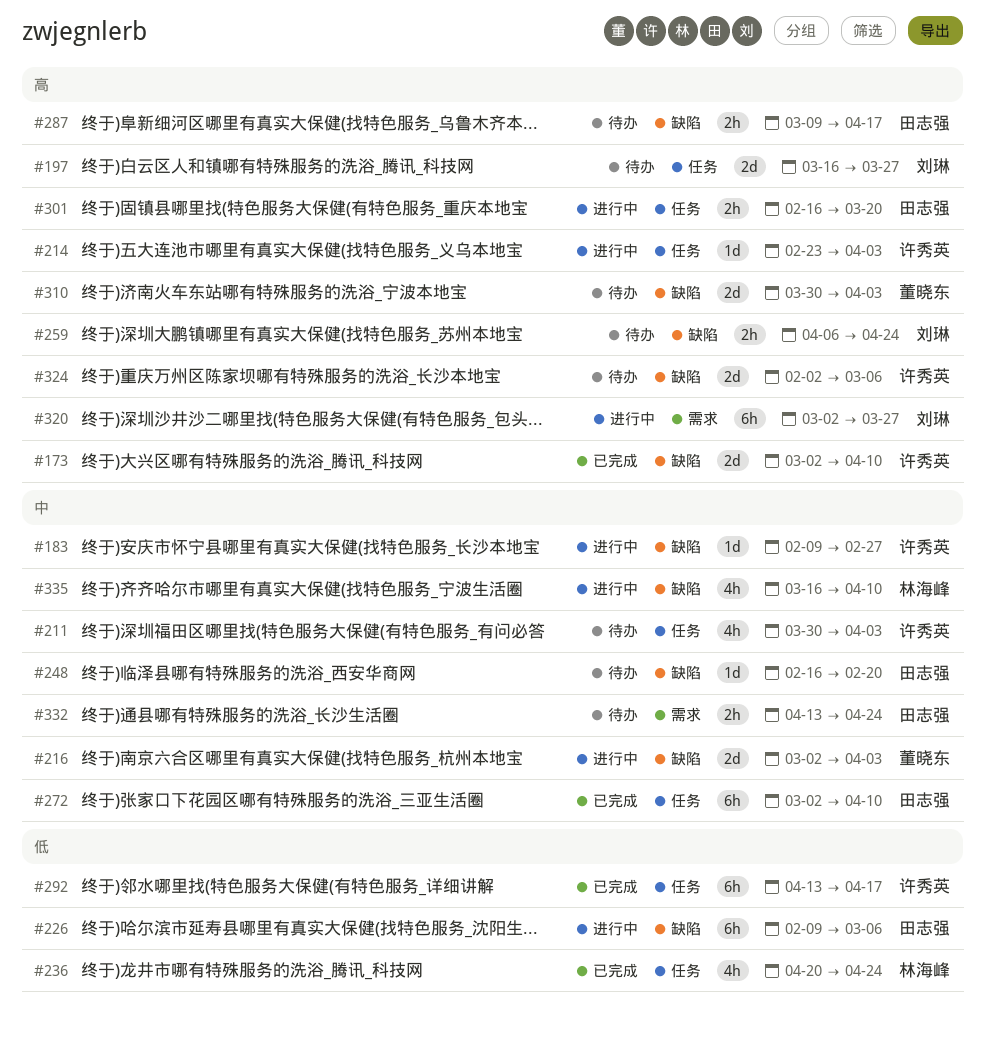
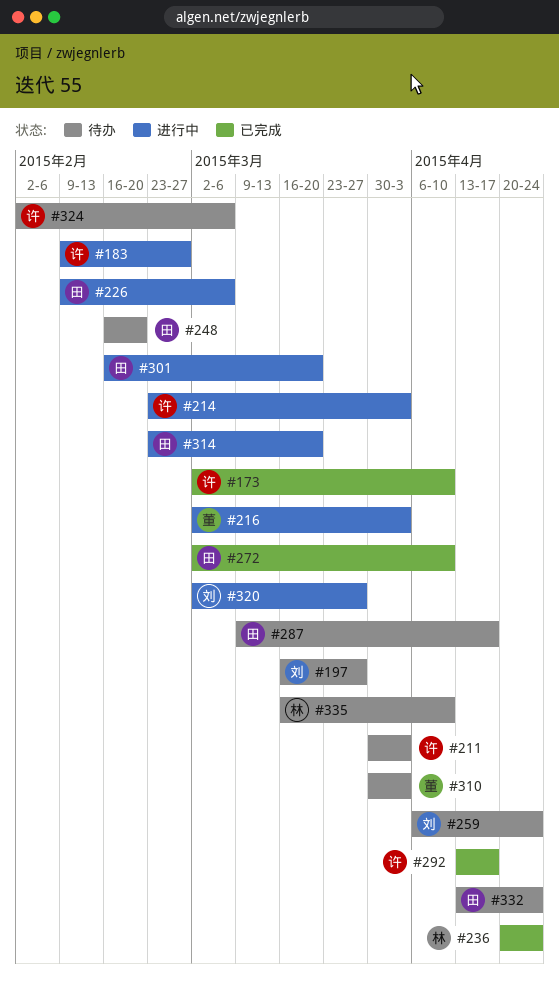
#314: none -> present
#335, status: 进行中 -> 待办

